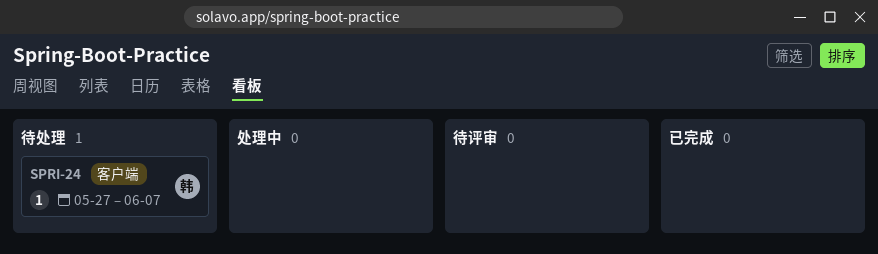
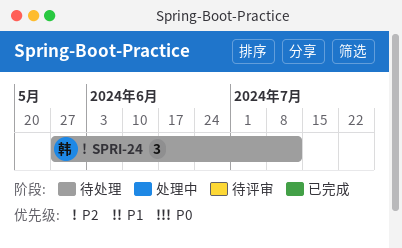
SPRI-24, estimate: 1 -> 3
SPRI-24, due: Jun 7 -> Jul 12

